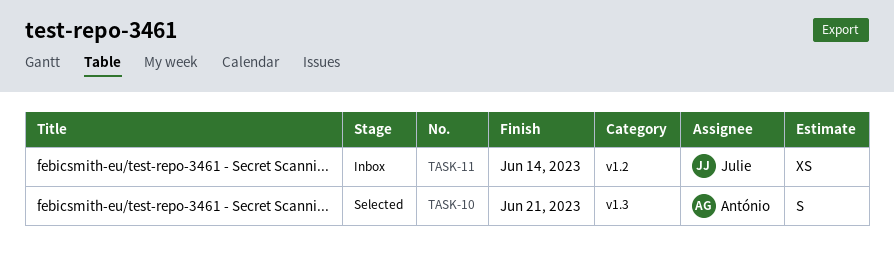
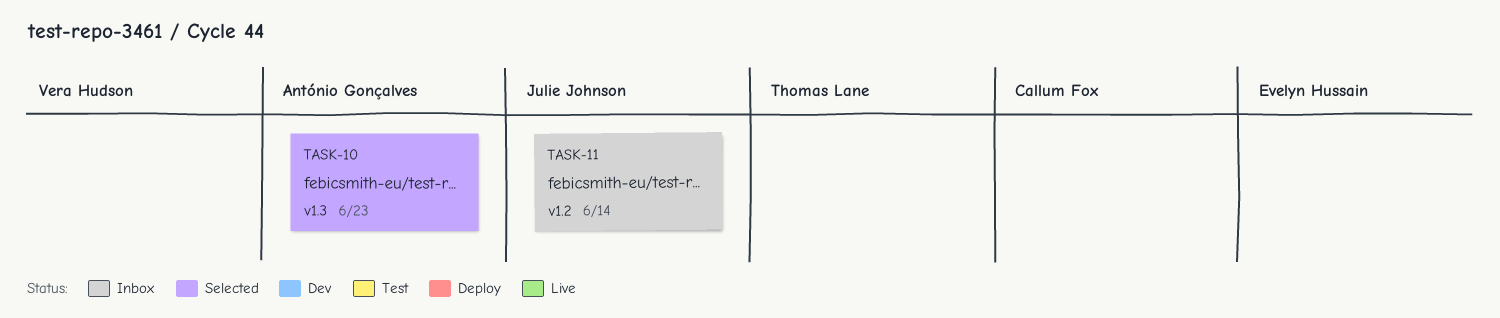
TASK-10, due: Jun 21 -> Jun 23

